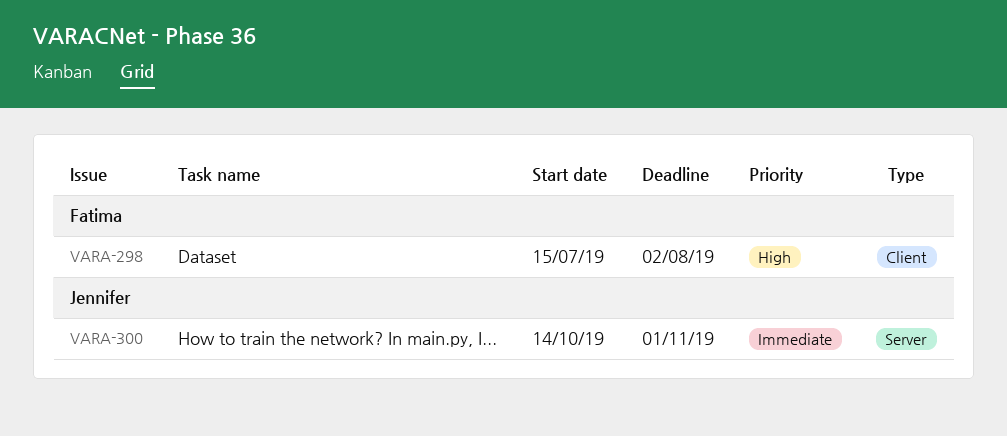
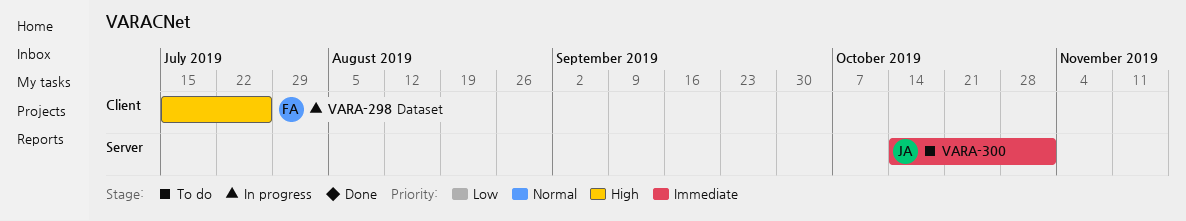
VARA-298, due: Aug 2 -> Jul 26

